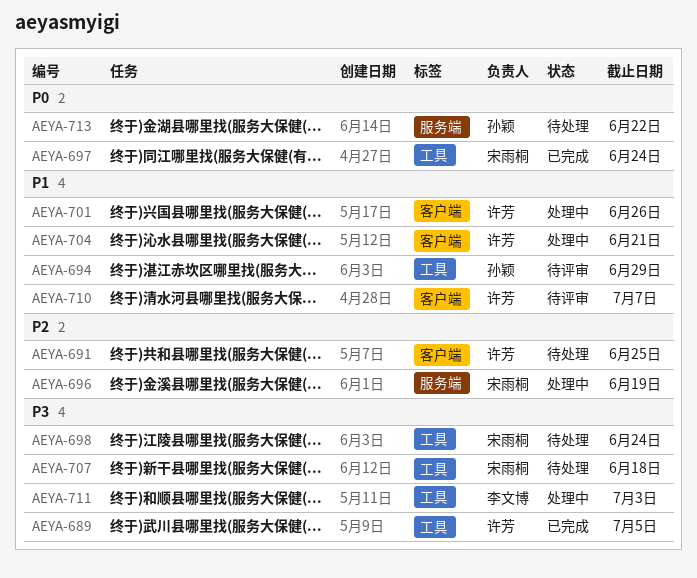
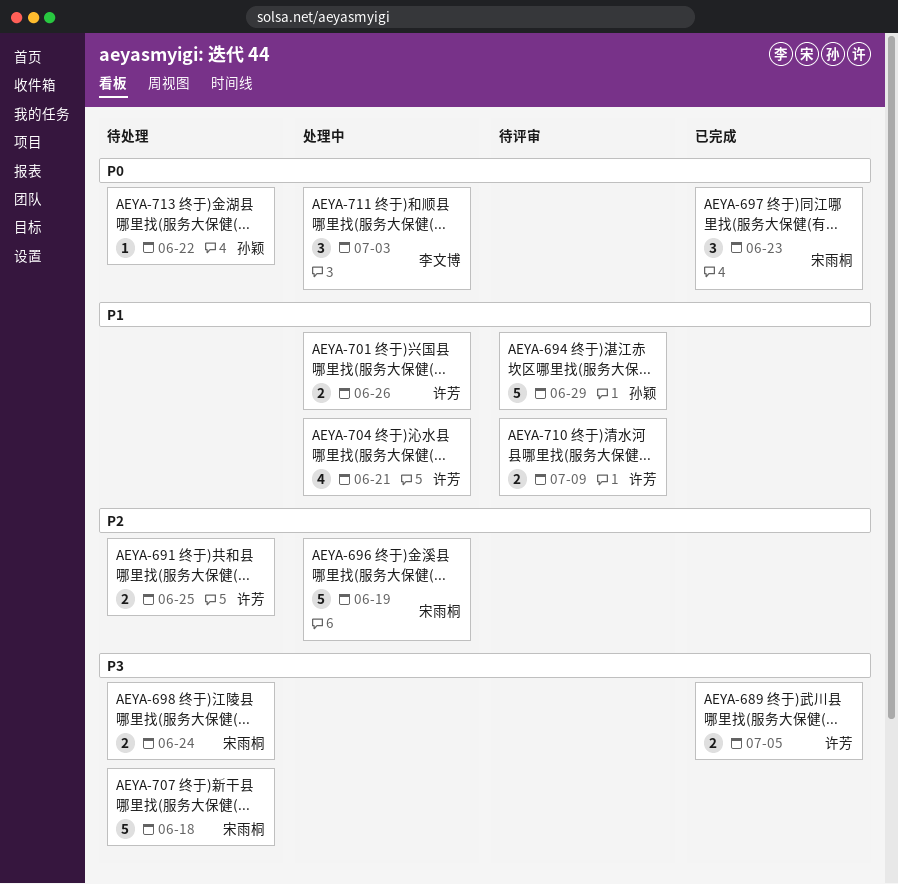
AEYA-697, due: Jun 24 -> Jun 23
AEYA-710, due: Jul 7 -> Jul 9
AEYA-711, priority: P3 -> P0

